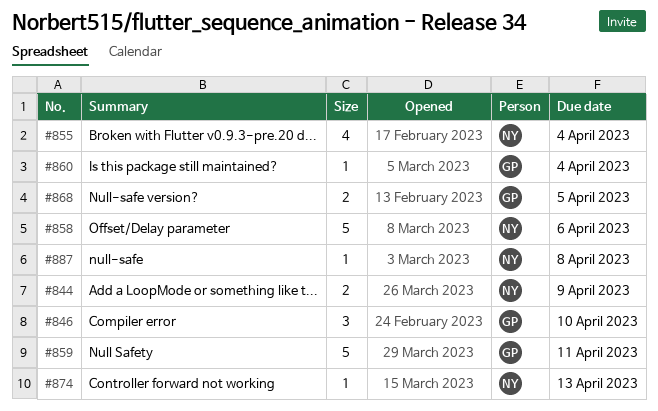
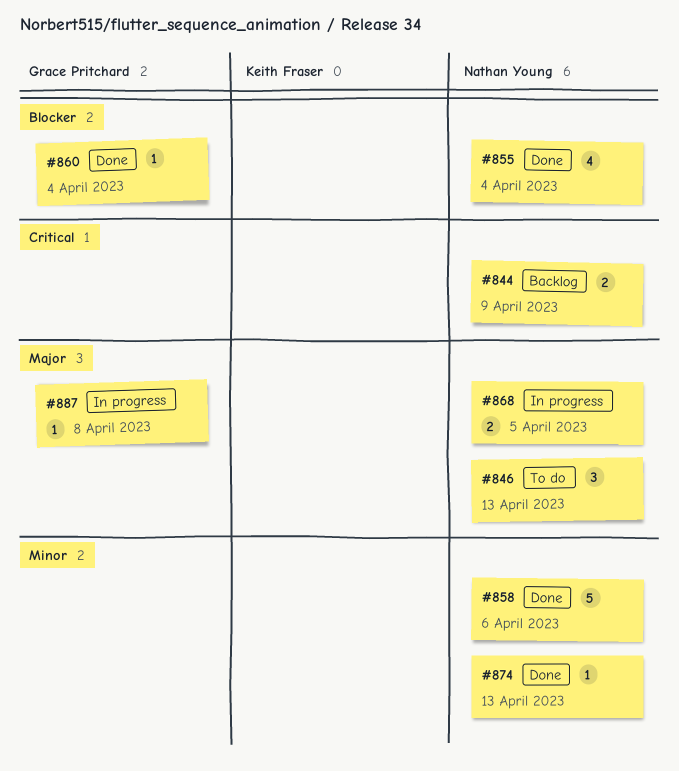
#846, owner: Grace Pritchard -> Nathan Young
#846, due: Apr 10 -> Apr 13
#859: present -> none
#868, owner: Grace Pritchard -> Nathan Young
#887, owner: Nathan Young -> Grace Pritchard

